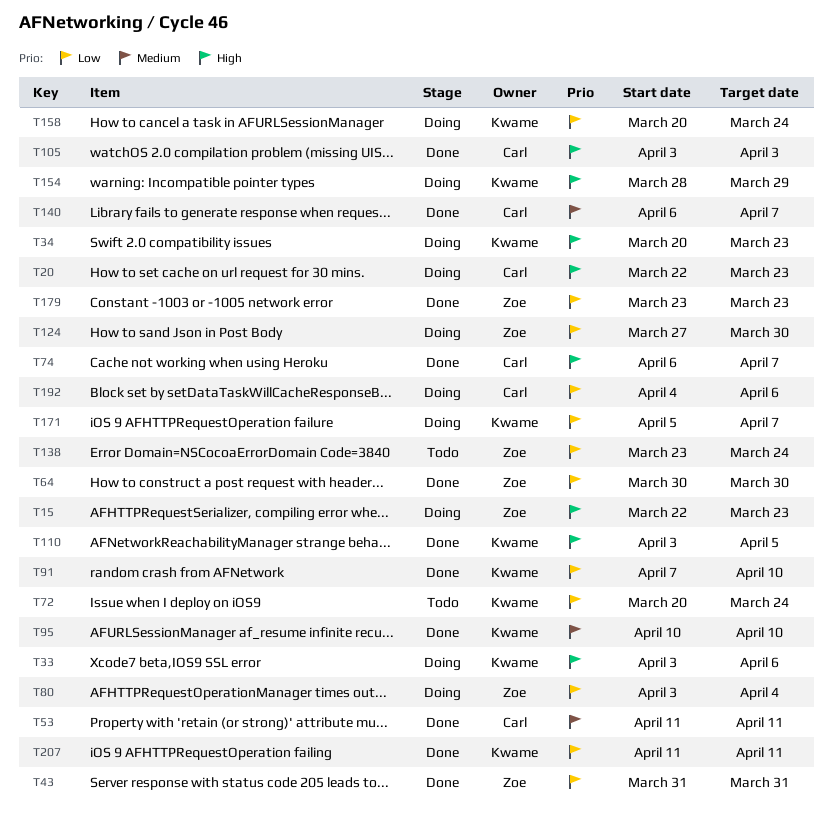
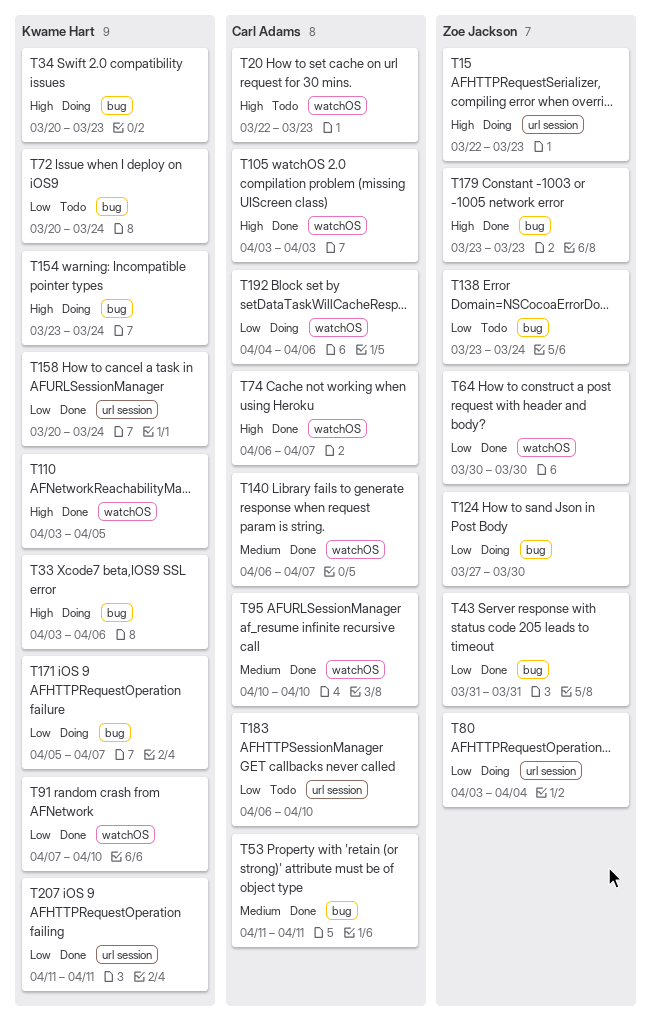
T20, status: Doing -> Todo
T95, owner: Kwame Hart -> Carl Adams
T154, start: Mar 28 -> Mar 23
T154, due: Mar 29 -> Mar 24
T158, status: Doing -> Done
T179, priority: Low -> High
T183: none -> present

